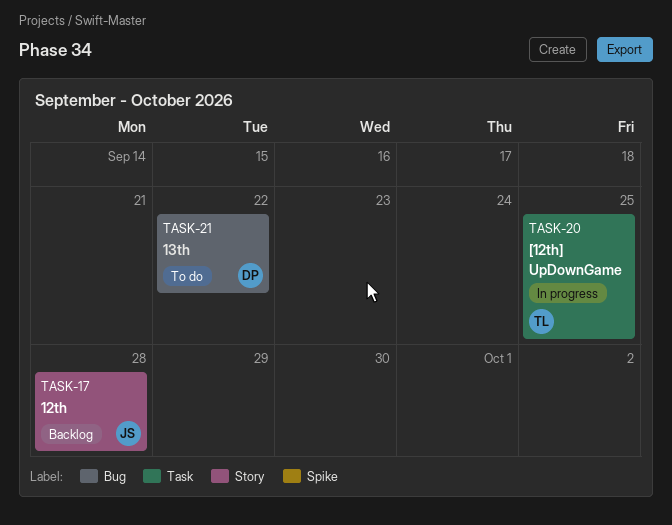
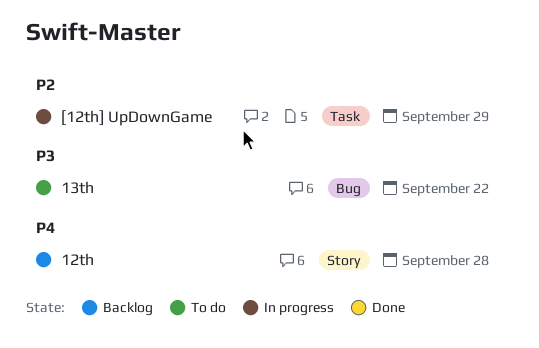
[12th] UpDownGame, due: Sep 25 -> Sep 29

